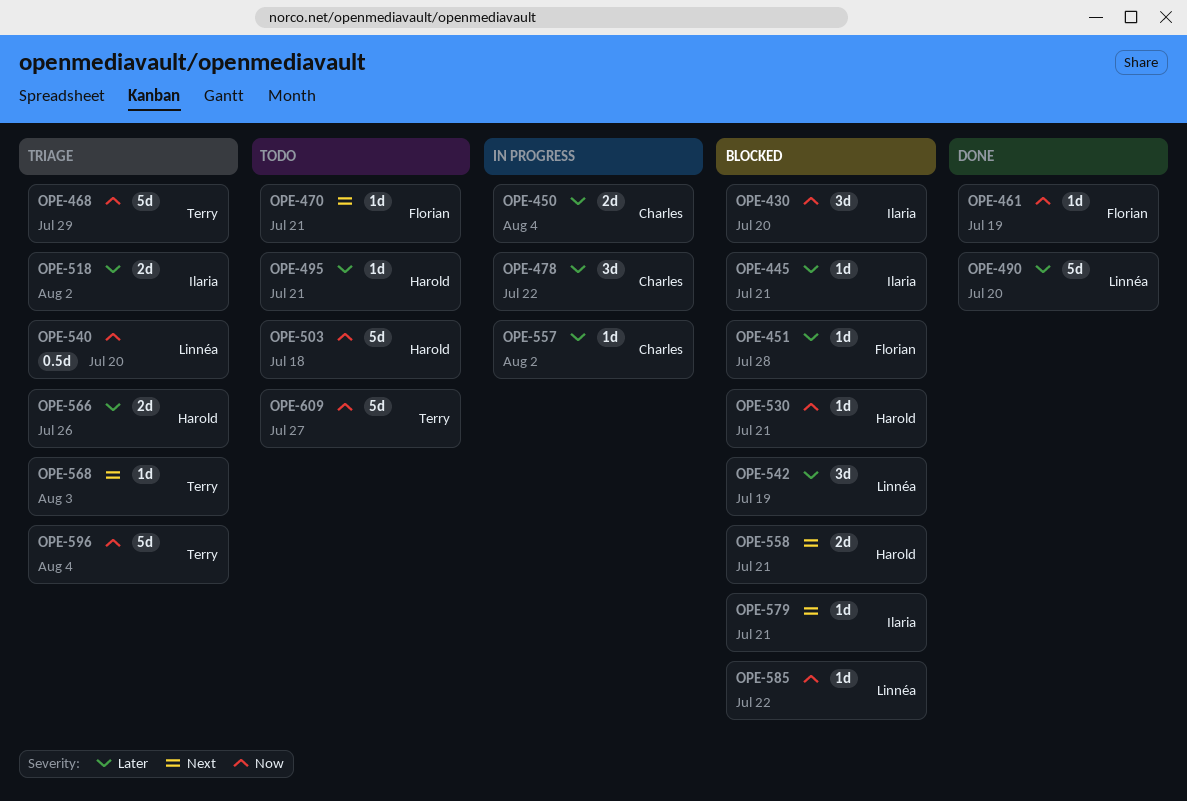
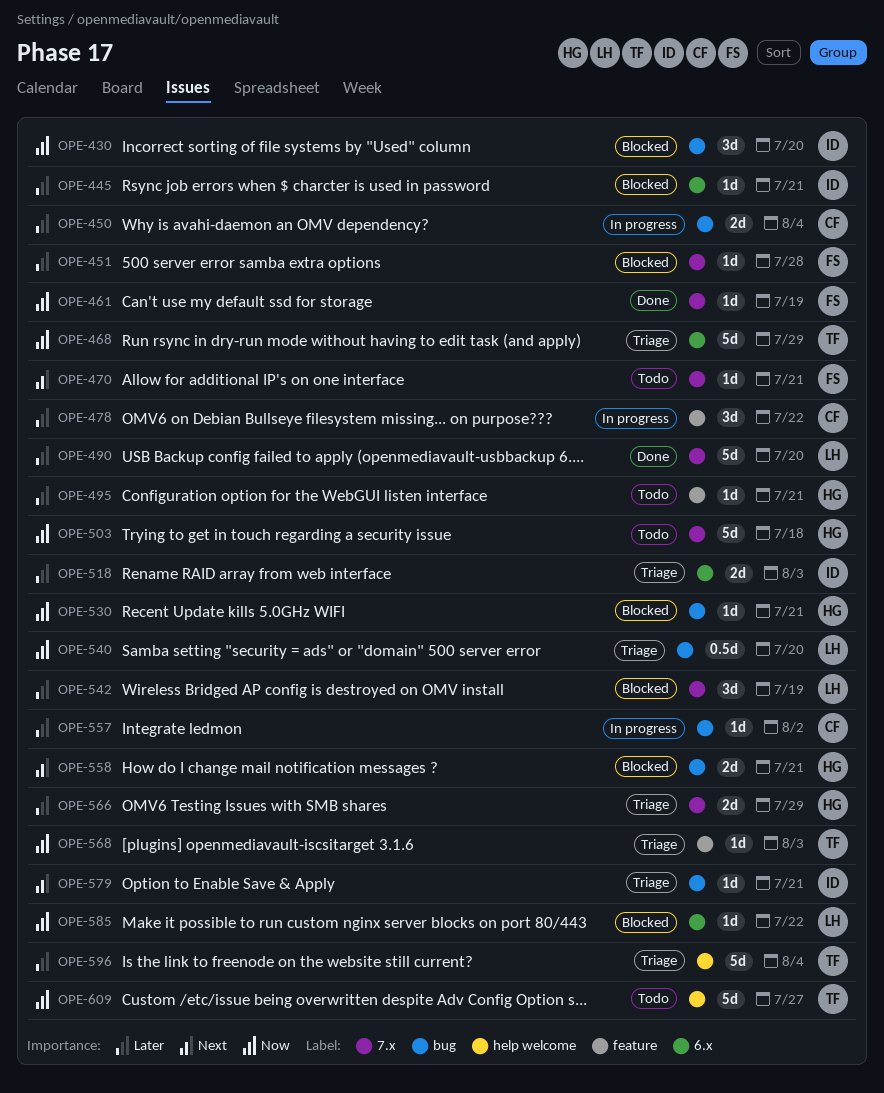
OPE-518, due: Aug 2 -> Aug 3
OPE-566, due: Jul 26 -> Jul 29
OPE-568, priority: Next -> Now
OPE-579, status: Blocked -> Triage
OPE-596, priority: Now -> Later

